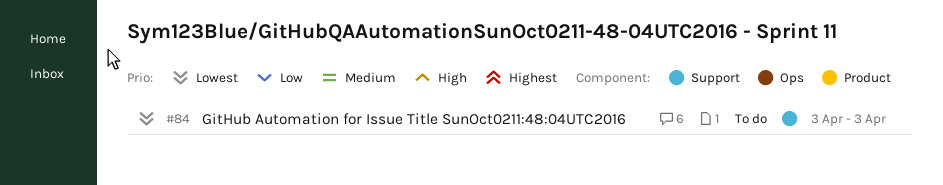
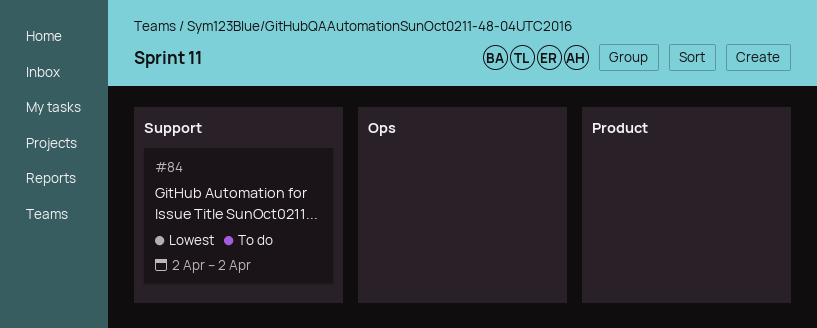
#84, start: Apr 3 -> Apr 2
#84, due: Apr 3 -> Apr 2

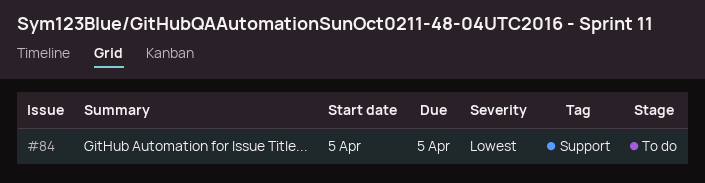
#84, start: Apr 2 -> Apr 5
#84, due: Apr 2 -> Apr 5

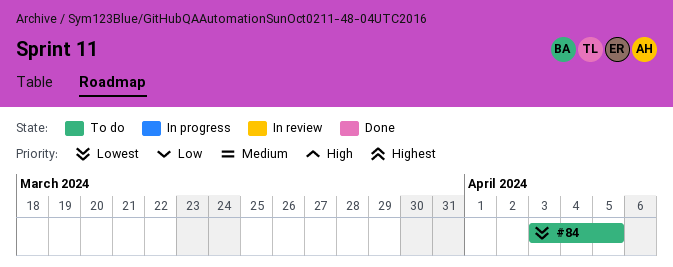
#84, start: Apr 5 -> Apr 3

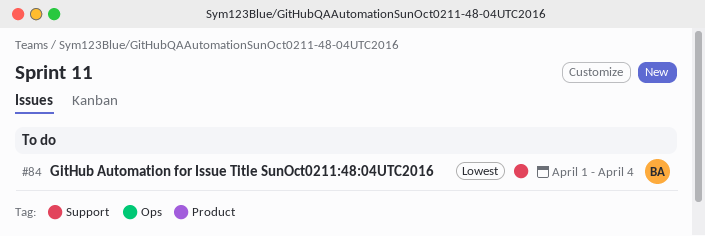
#84, start: Apr 3 -> Apr 1
#84, due: Apr 5 -> Apr 4

